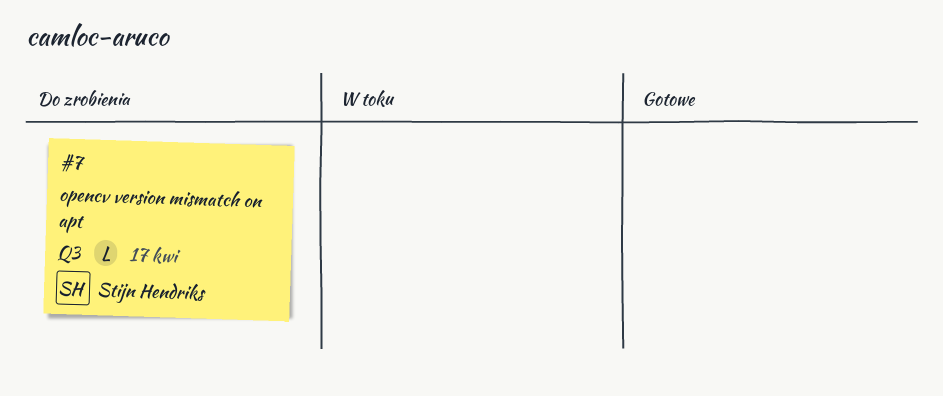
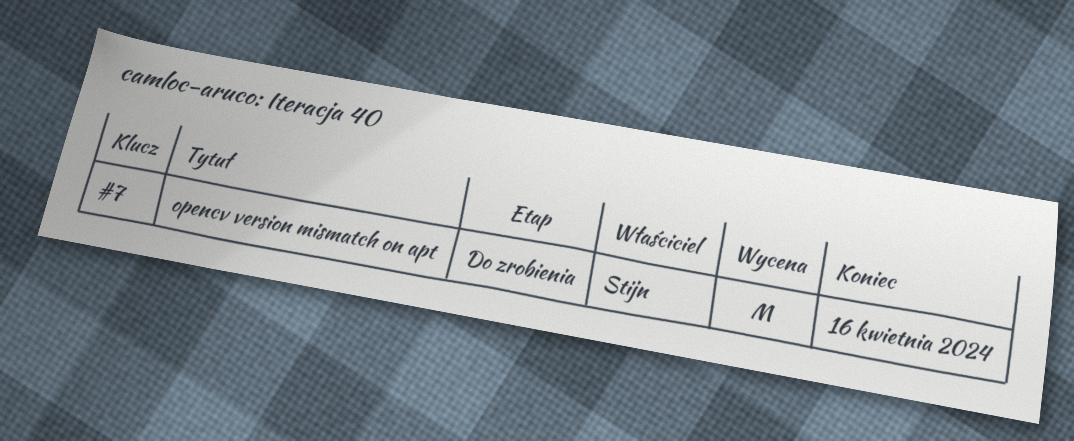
#7, estimate: L -> M
#7, due: Apr 17 -> Apr 16

